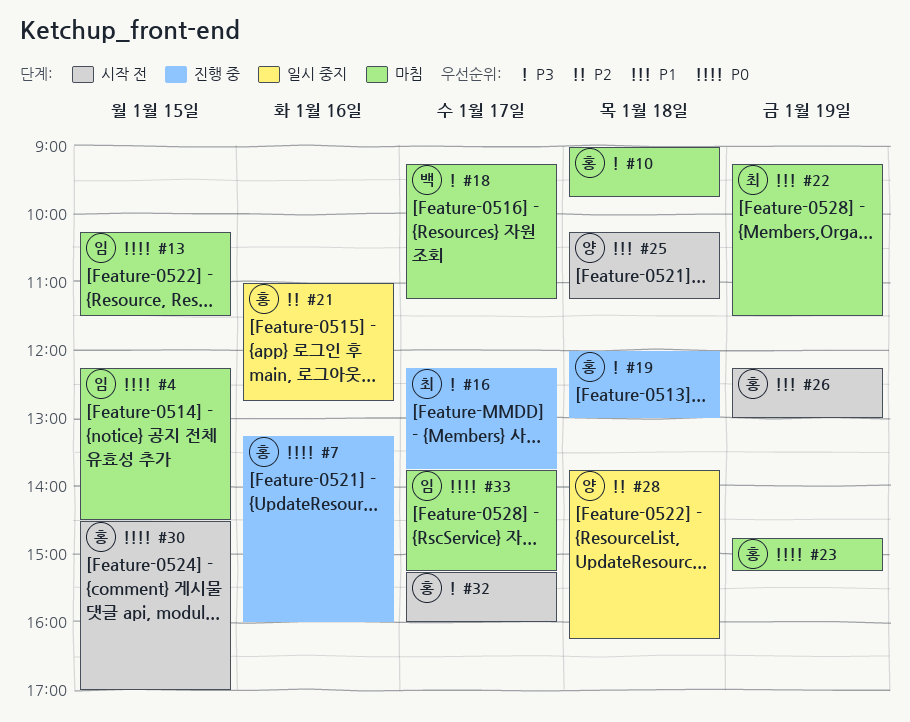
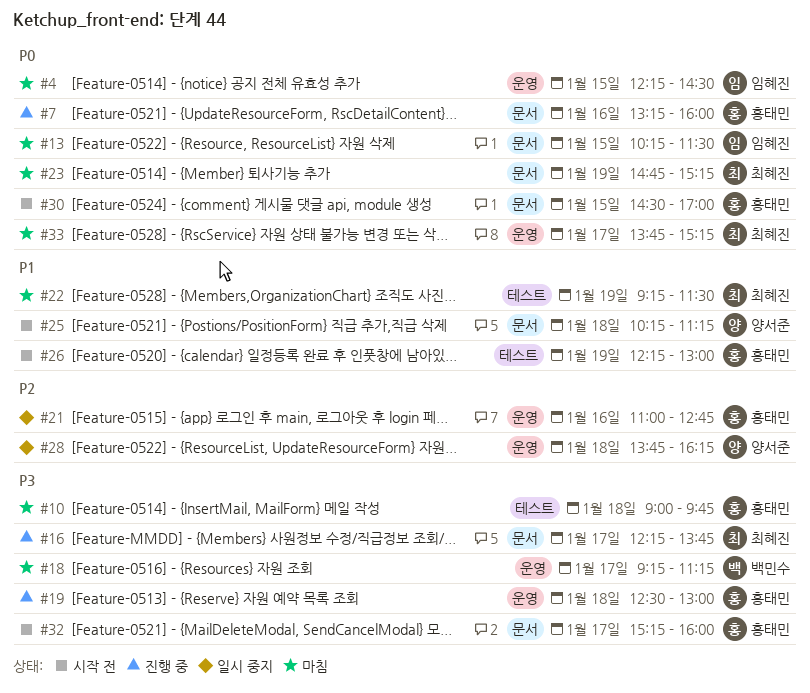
#19, begins: 12:00 -> 12:30
#23, owner: 홍태민 -> 최혜진
#33, owner: 임혜진 -> 최혜진

